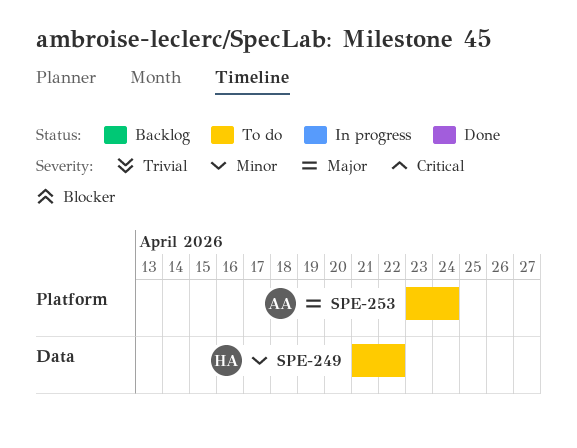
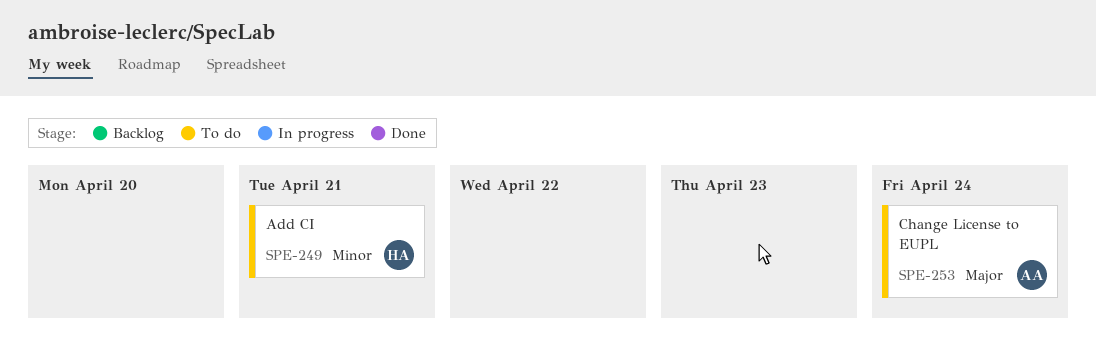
SPE-249, due: Apr 22 -> Apr 21

